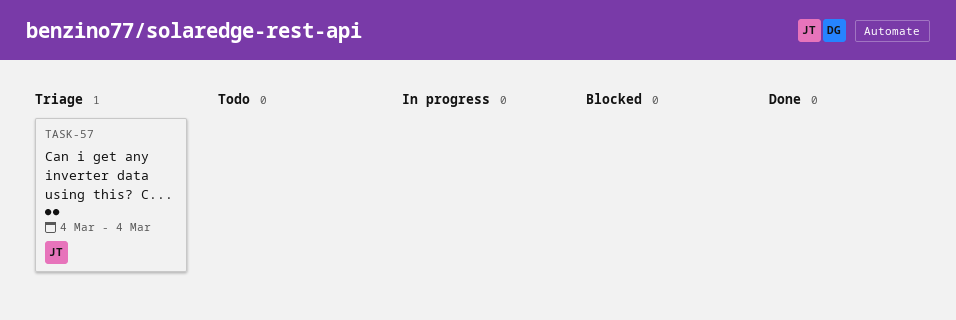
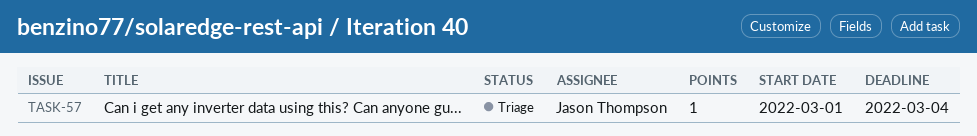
TASK-57, estimate: 2 -> 1
TASK-57, start: Mar 4 -> Mar 1

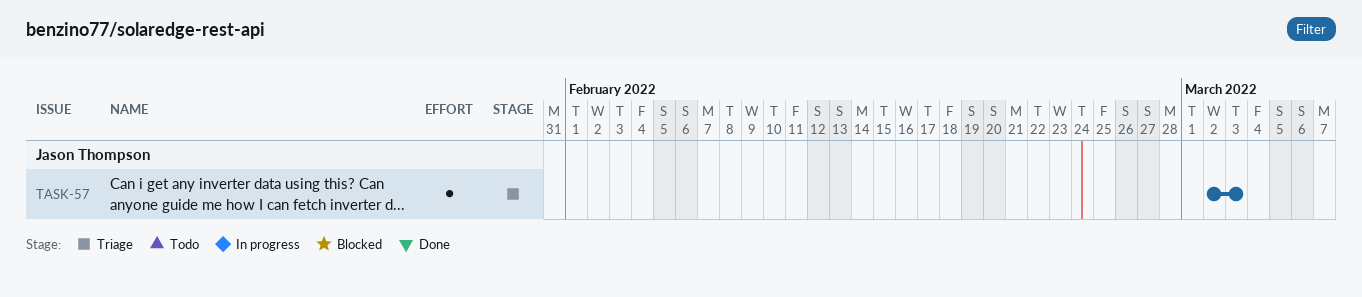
TASK-57, start: Mar 1 -> Mar 2
TASK-57, due: Mar 4 -> Mar 3

